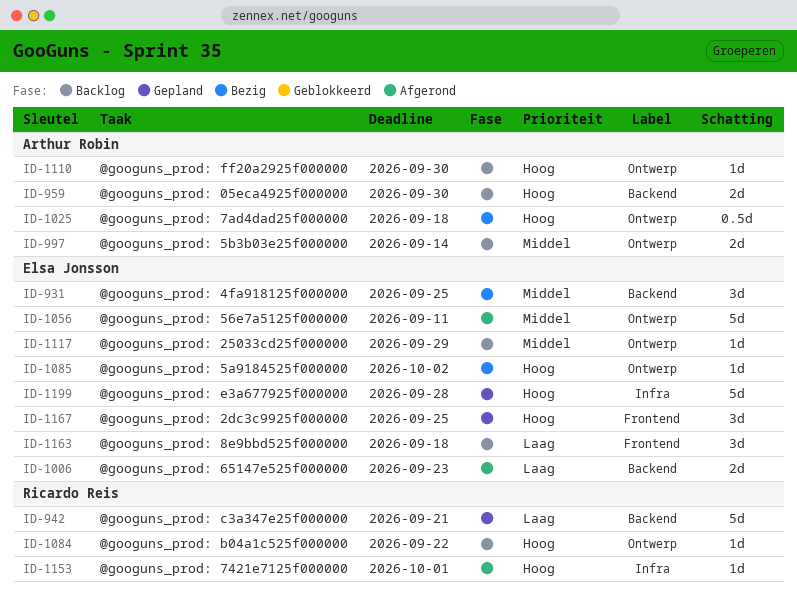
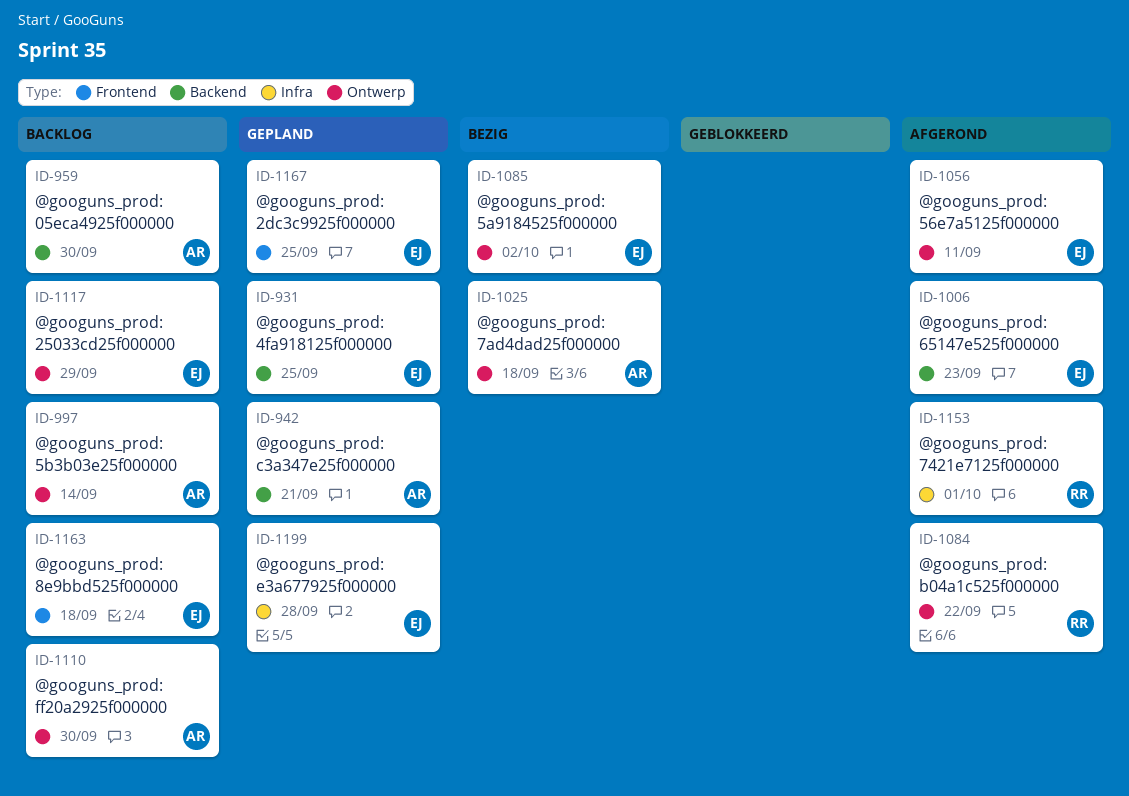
ID-931, status: Bezig -> Gepland
ID-942, owner: Ricardo Reis -> Arthur Robin
ID-1084, status: Backlog -> Afgerond

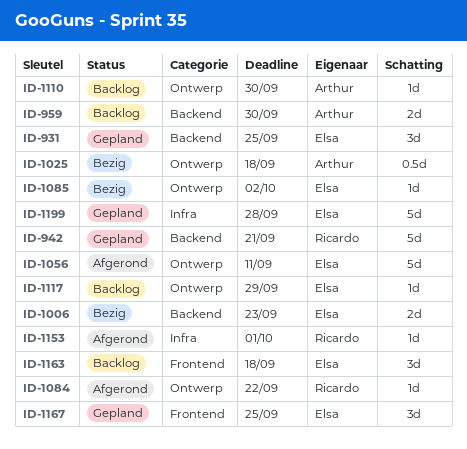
ID-942, owner: Arthur -> Ricardo
ID-997: present -> none
ID-1006, status: Afgerond -> Bezig

